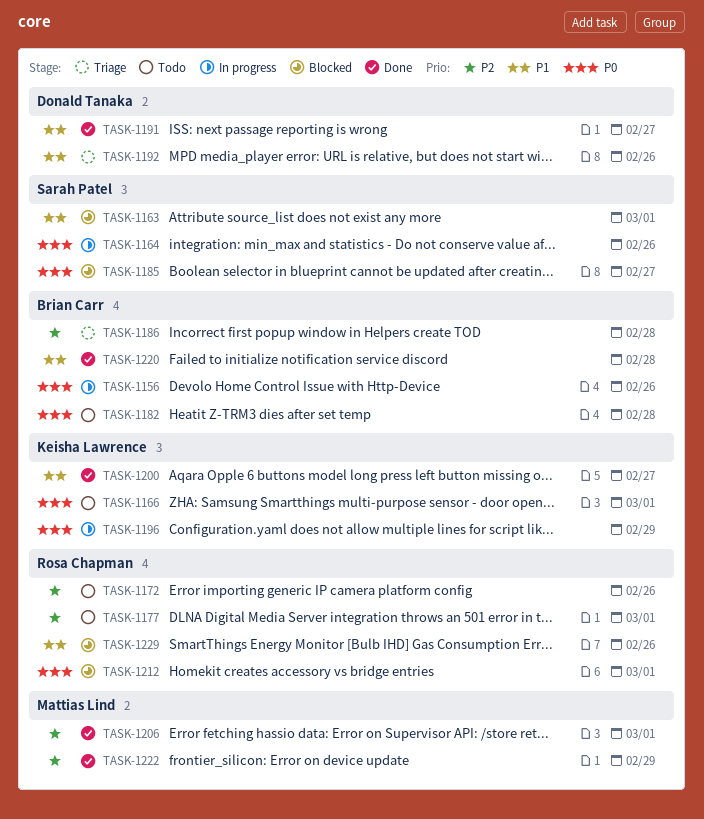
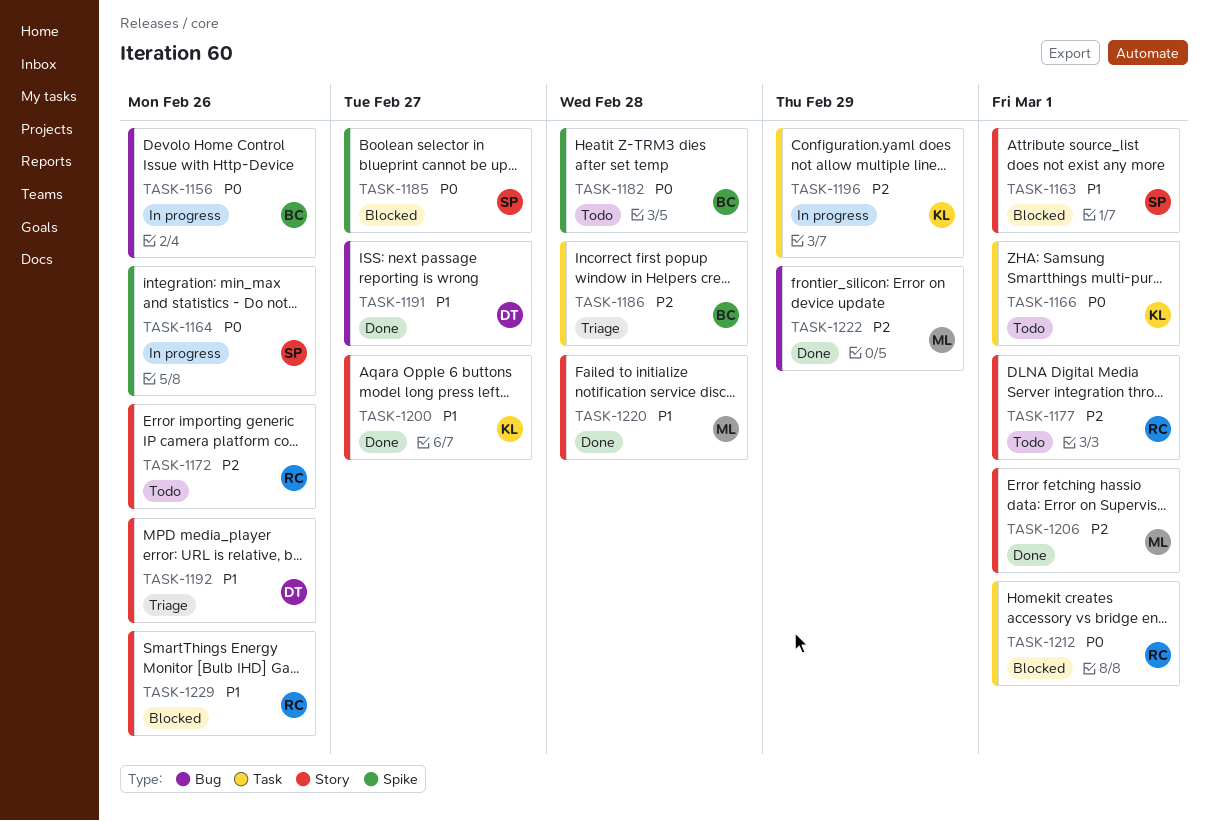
TASK-1196, priority: P0 -> P2
TASK-1220, owner: Brian Carr -> Mattias Lind

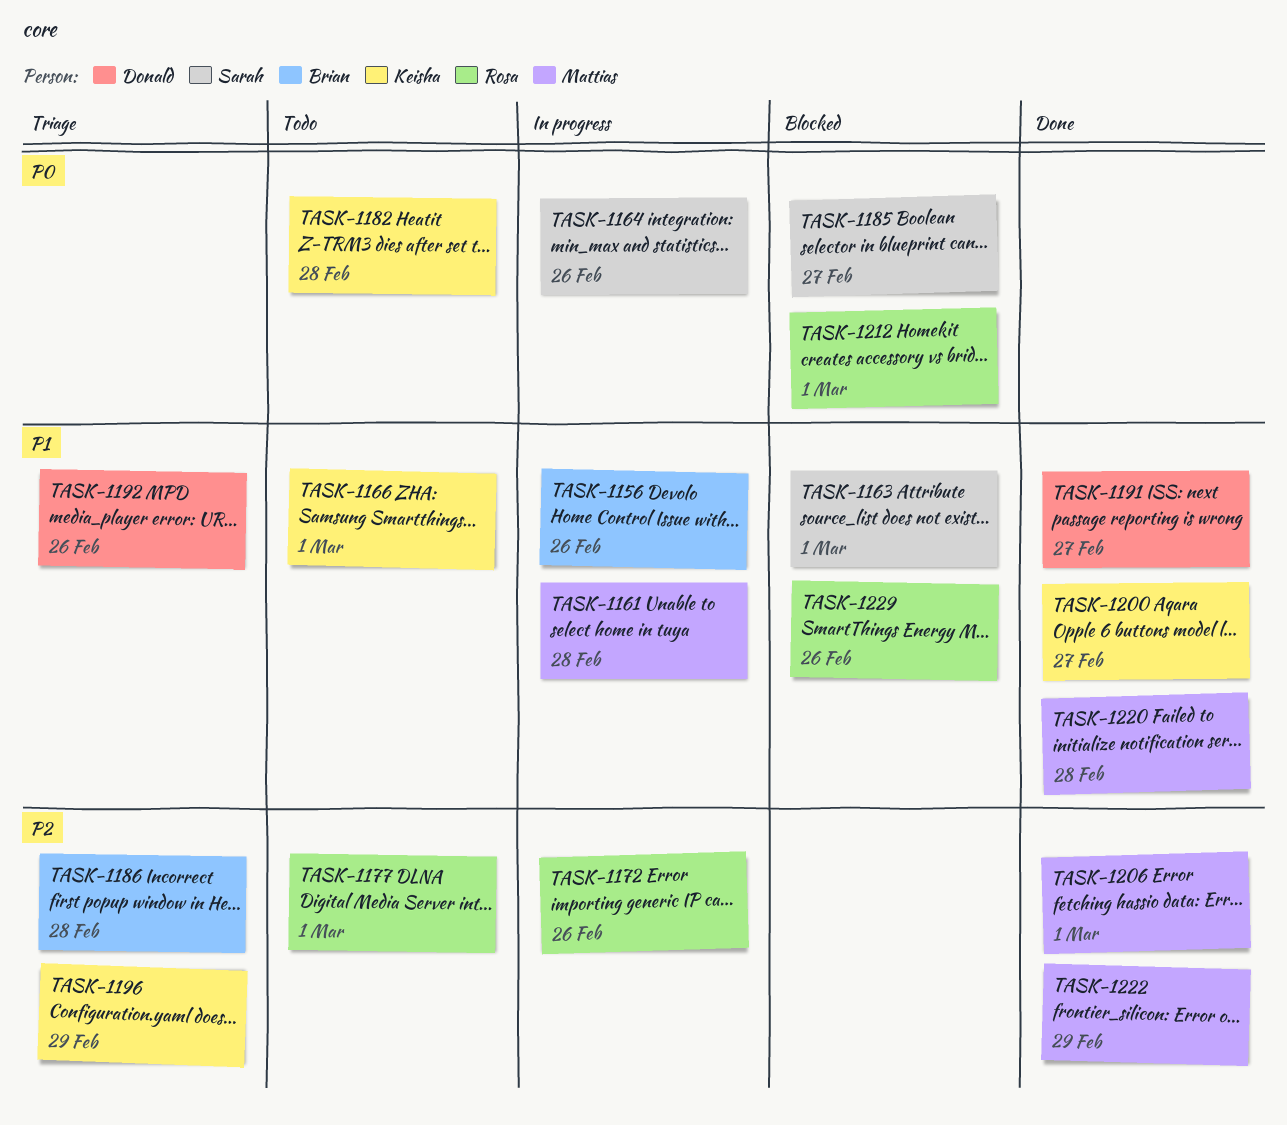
TASK-1156, priority: P0 -> P1
TASK-1161: none -> present
TASK-1166, priority: P0 -> P1
TASK-1172, status: Todo -> In progress
TASK-1182, owner: Brian -> Keisha
TASK-1196, status: In progress -> Triage

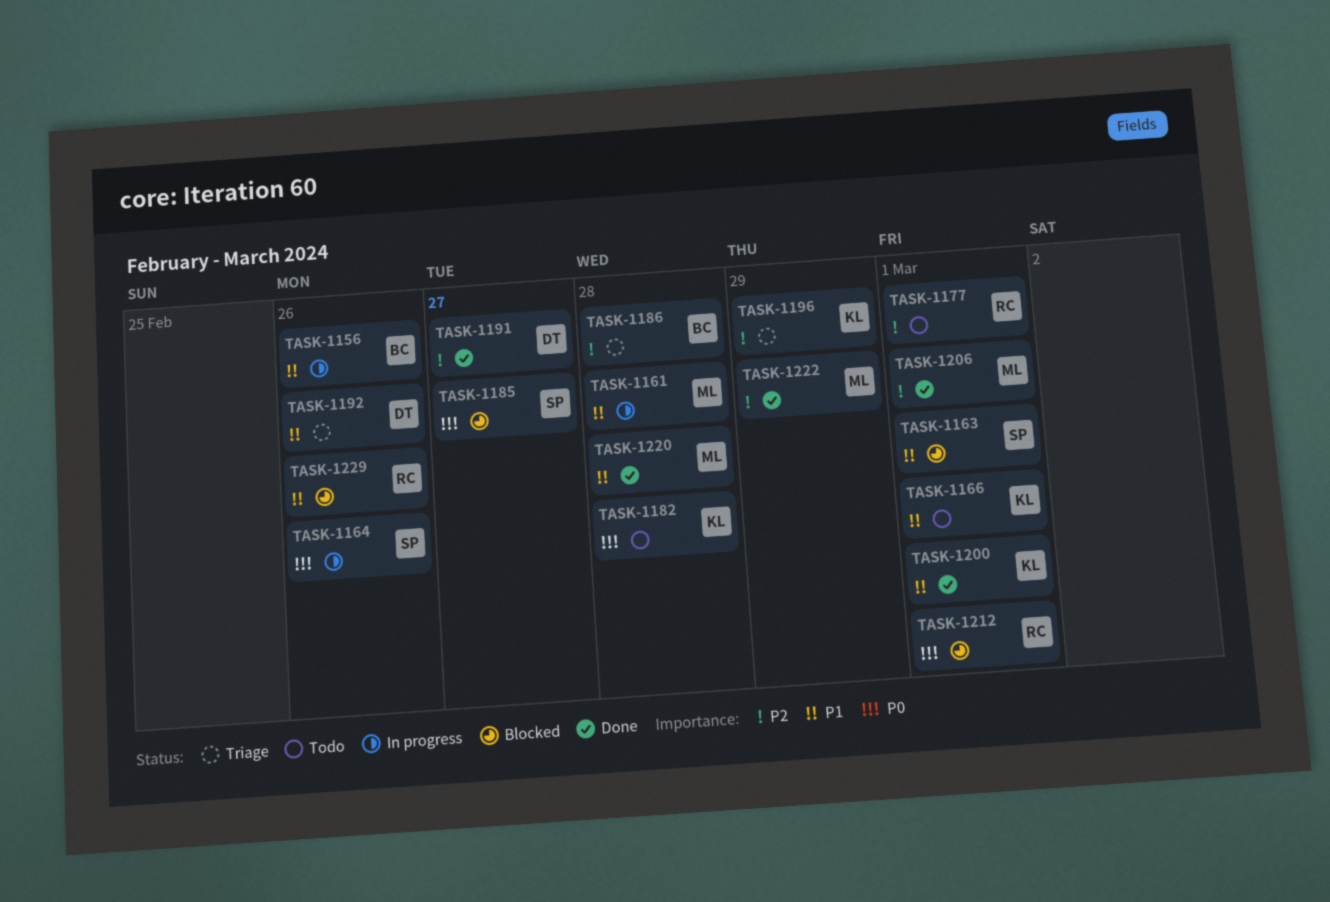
TASK-1172: present -> none
TASK-1191, priority: P1 -> P2
TASK-1200, due: Feb 27 -> Mar 1

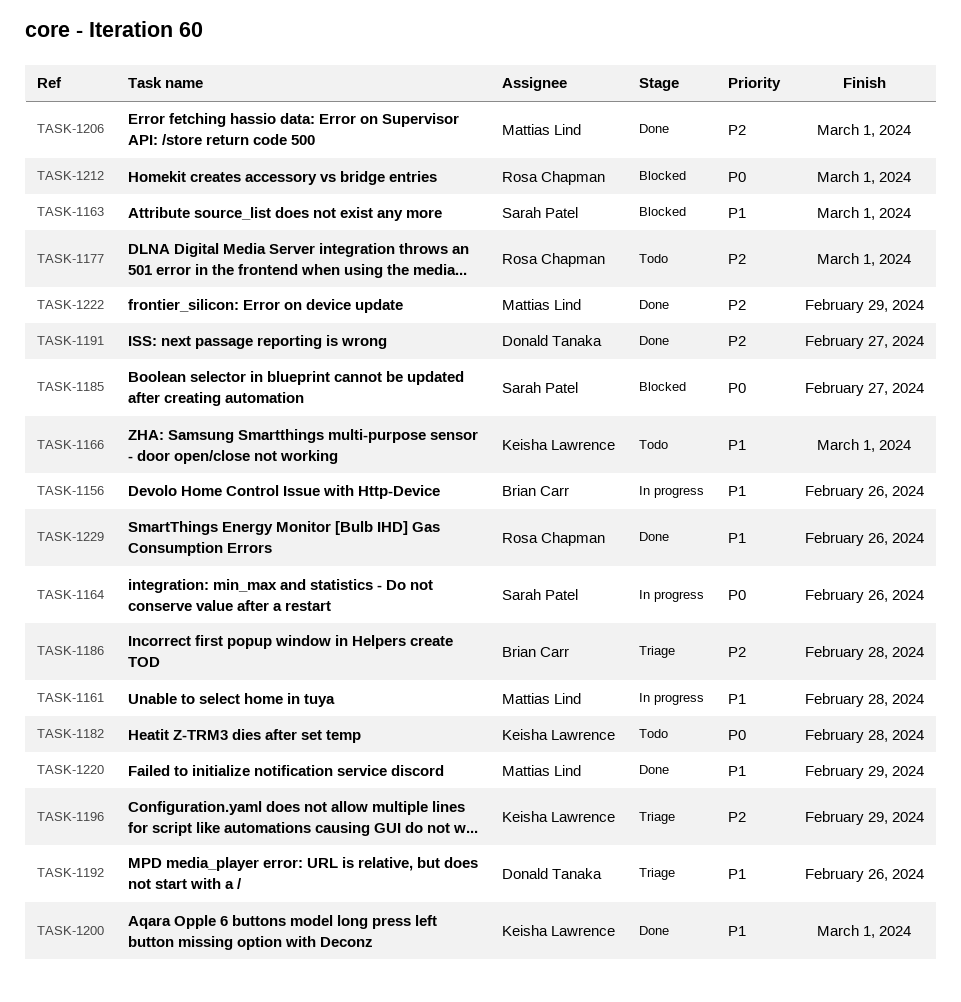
TASK-1220, due: Feb 28 -> Feb 29
TASK-1229, status: Blocked -> Done

